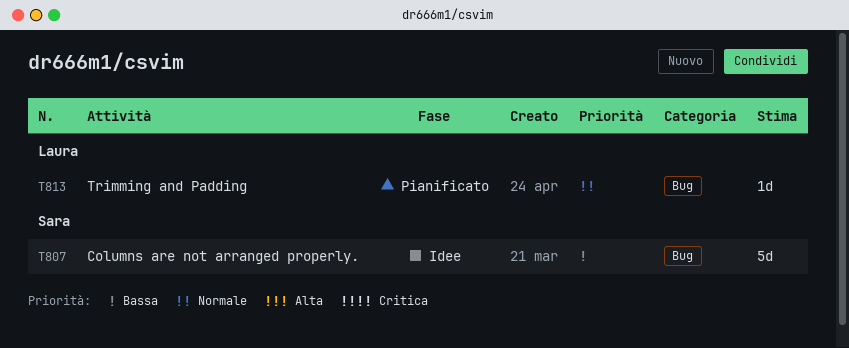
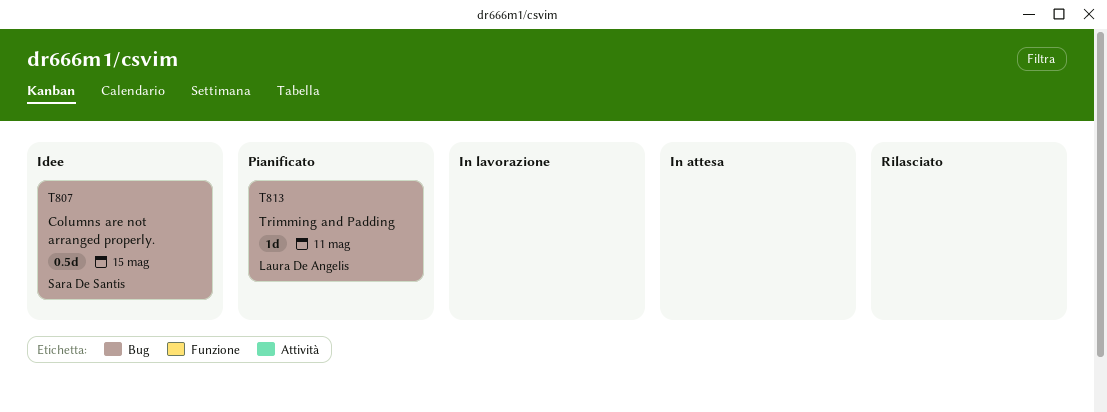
T807, estimate: 5d -> 0.5d

